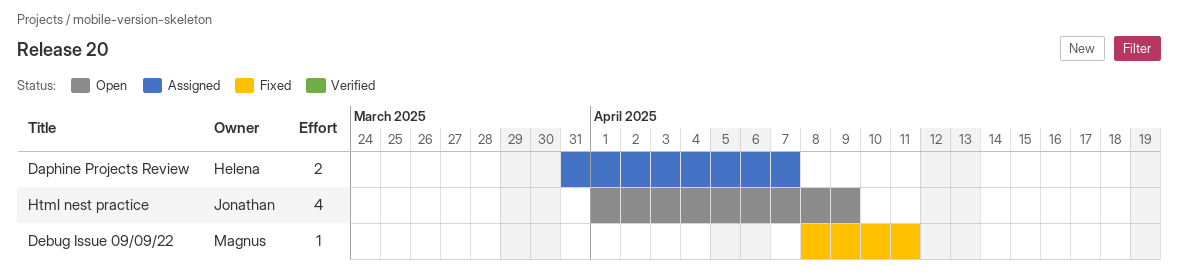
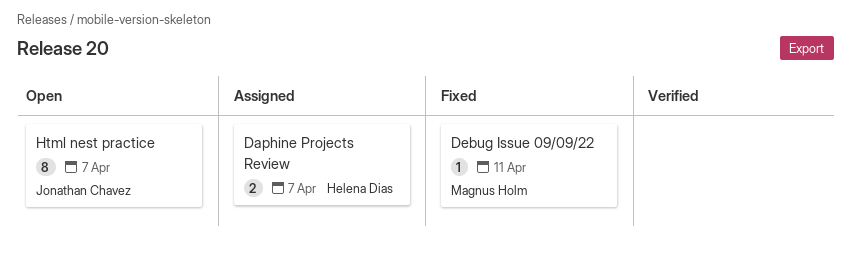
Html nest practice, estimate: 4 -> 8
Html nest practice, due: Apr 9 -> Apr 7

